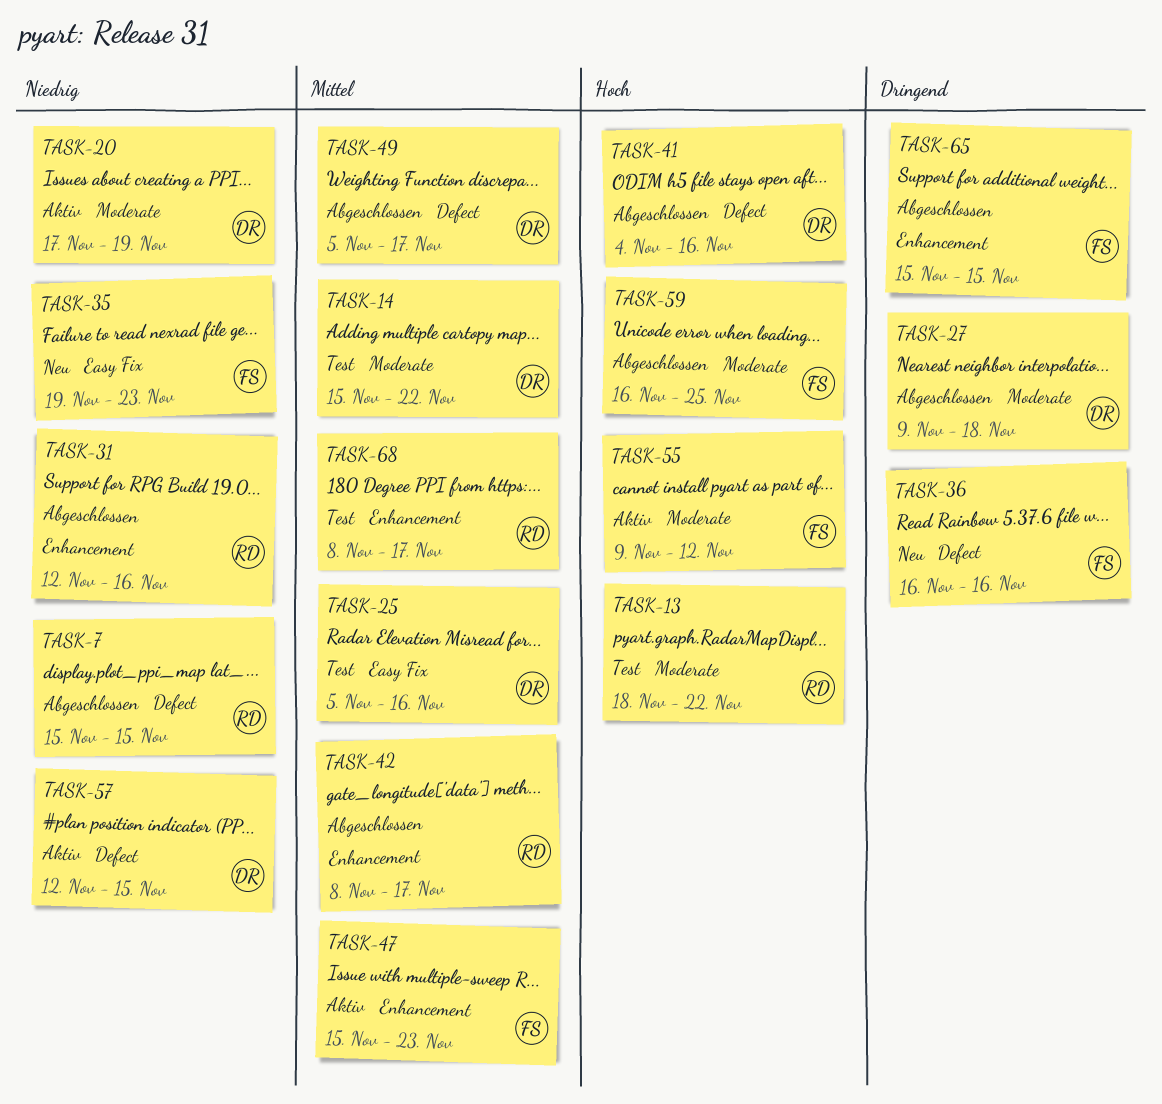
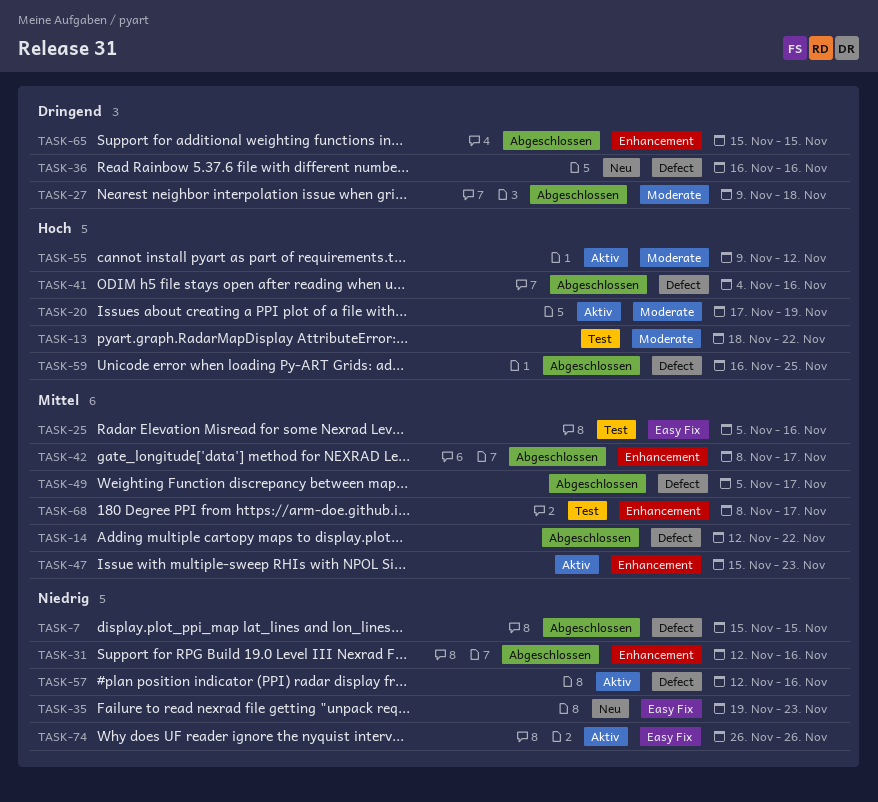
TASK-14, status: Test -> Abgeschlossen
TASK-14, label: Moderate -> Defect
TASK-14, start: Nov 15 -> Nov 12
TASK-20, priority: Niedrig -> Hoch
TASK-57, due: Nov 15 -> Nov 16
TASK-59, label: Moderate -> Defect
TASK-74: none -> present

